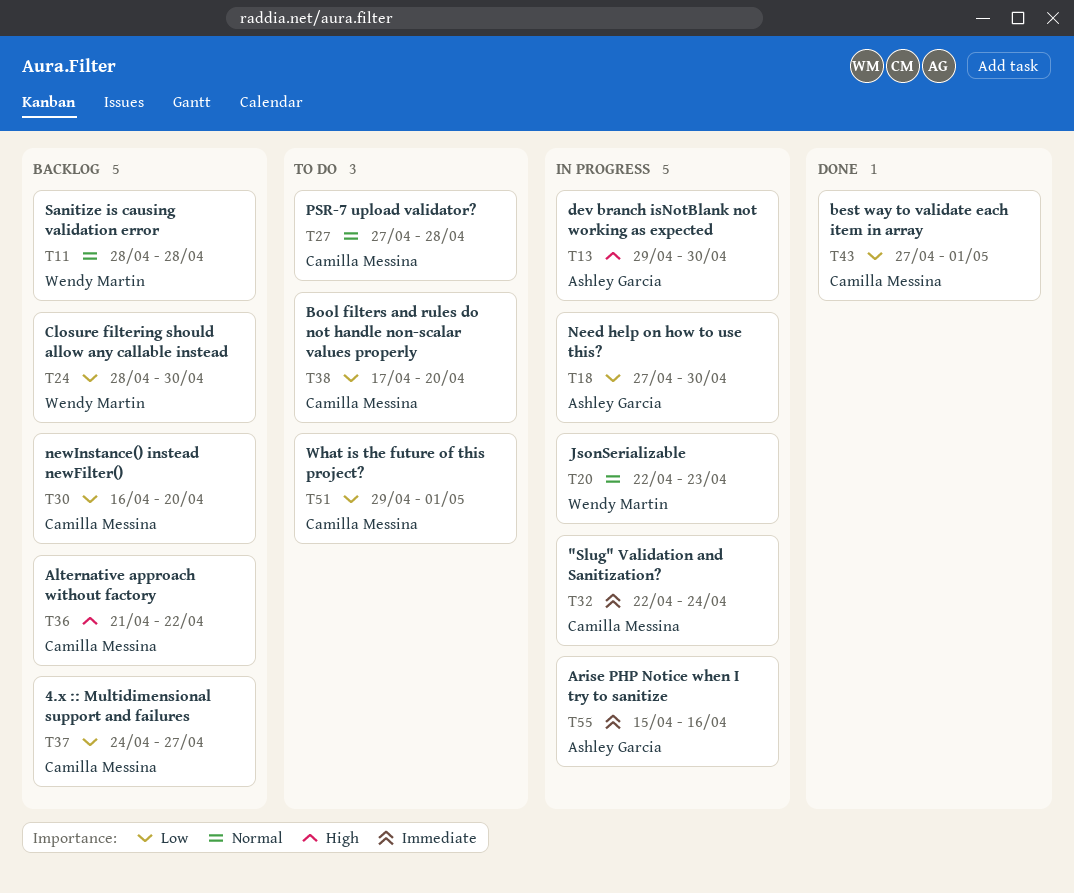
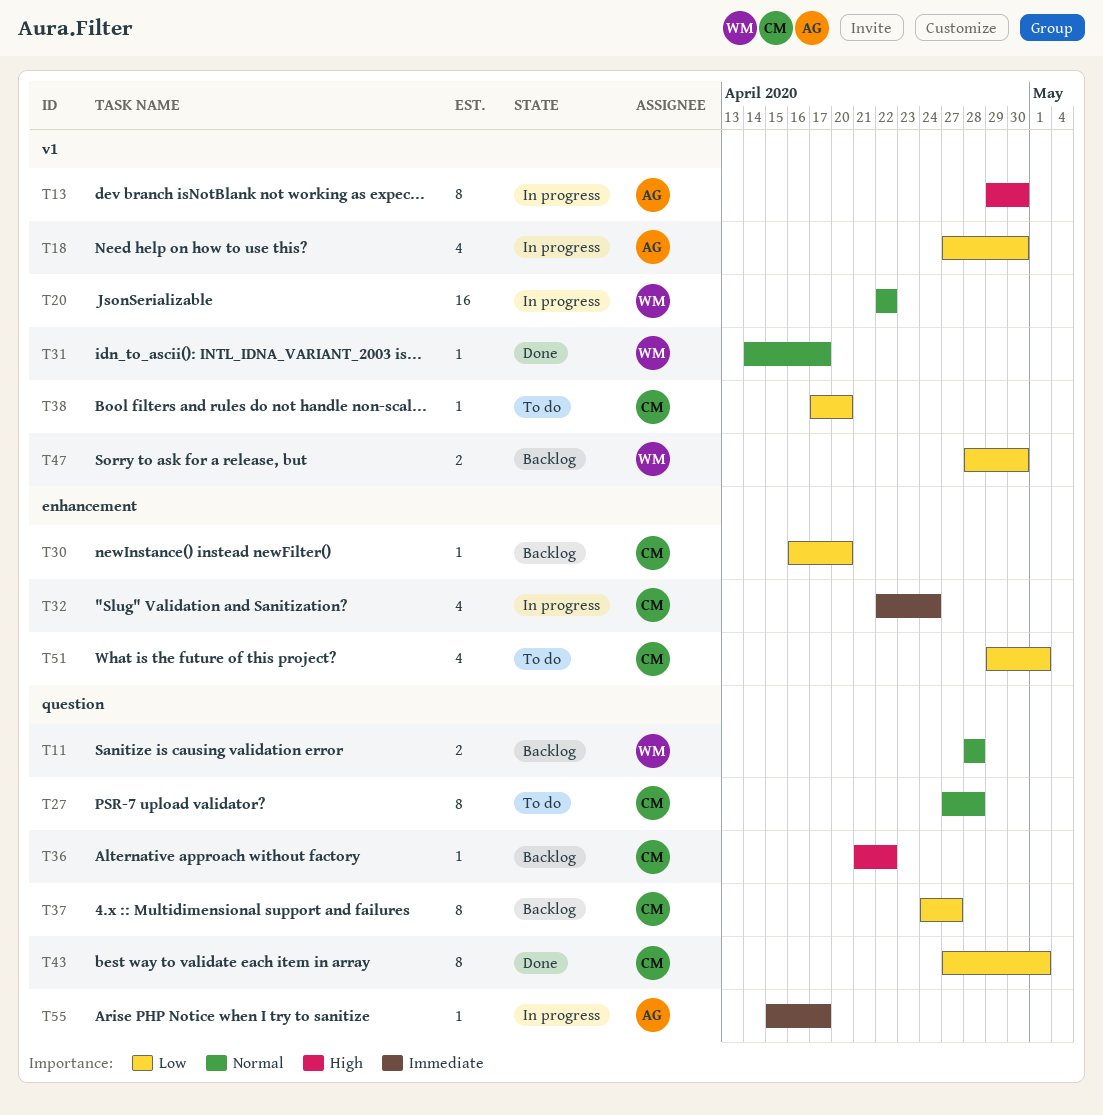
T20, due: Apr 23 -> Apr 22
T24: present -> none
T31: none -> present
T47: none -> present
T55, due: Apr 16 -> Apr 17

